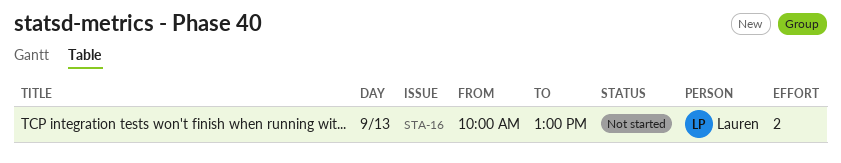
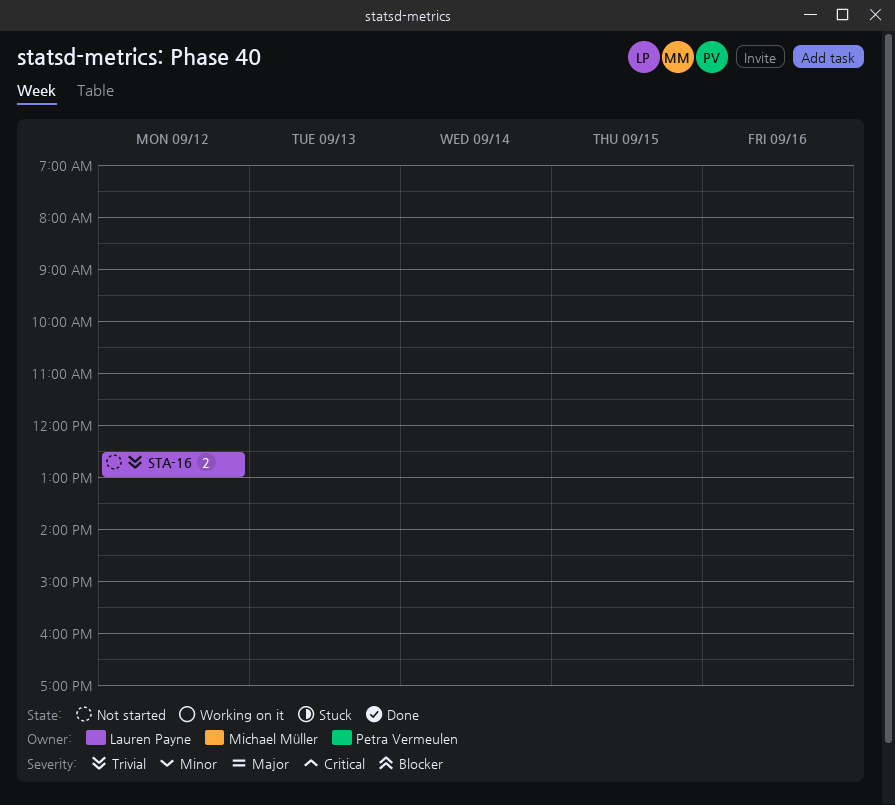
STA-16, day: Sep 13 -> Sep 12
STA-16, begins: 10:00 -> 12:30

